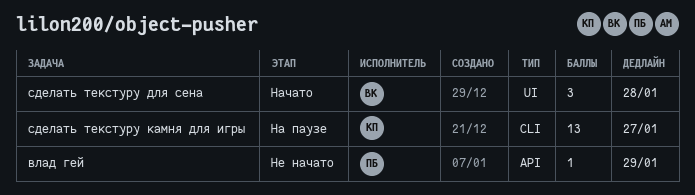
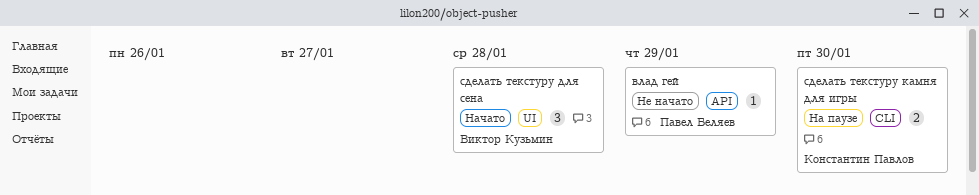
сделать текстуру камня для игры, estimate: 13 -> 2
сделать текстуру камня для игры, due: Jan 27 -> Jan 30

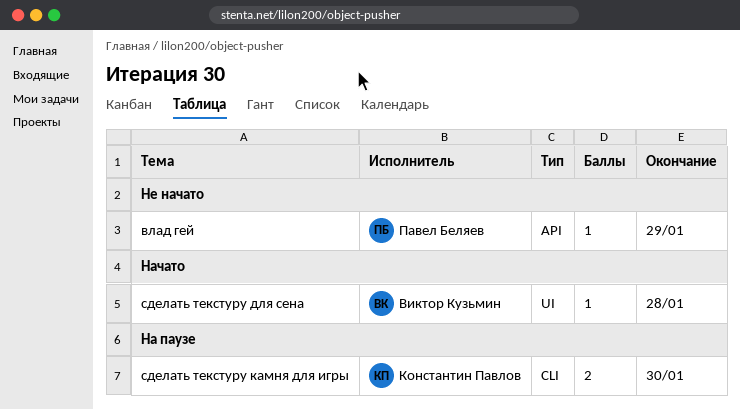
сделать текстуру для сена, estimate: 3 -> 1

